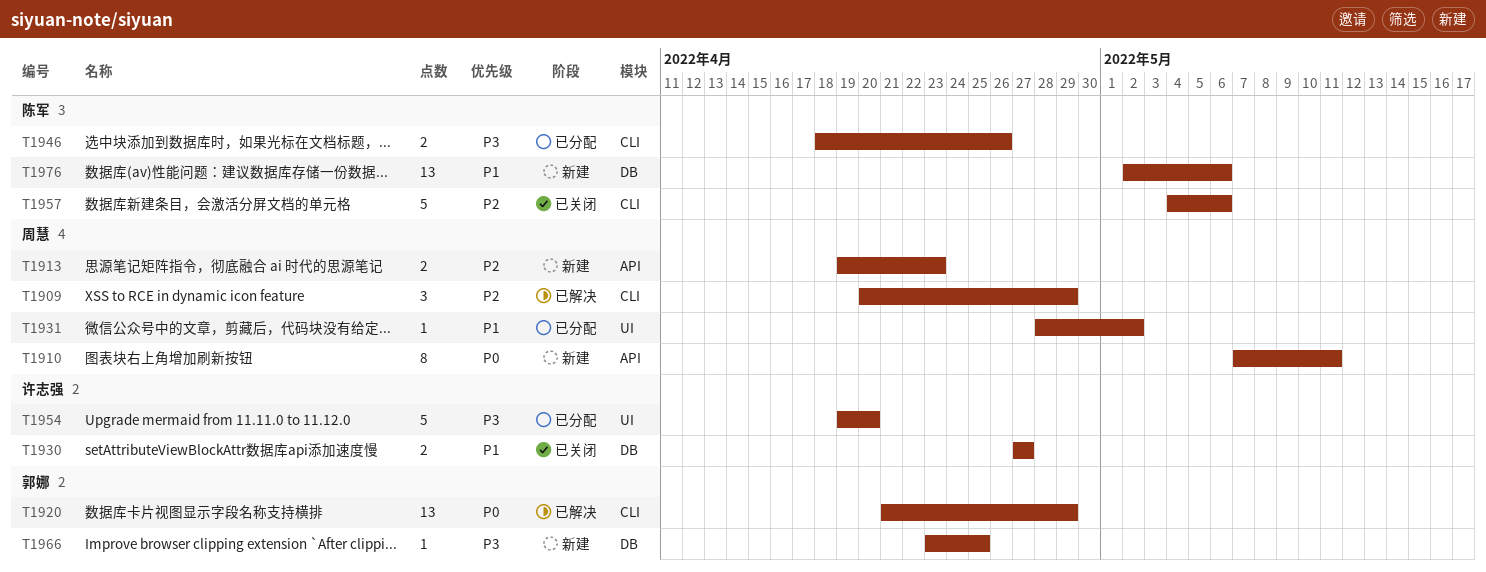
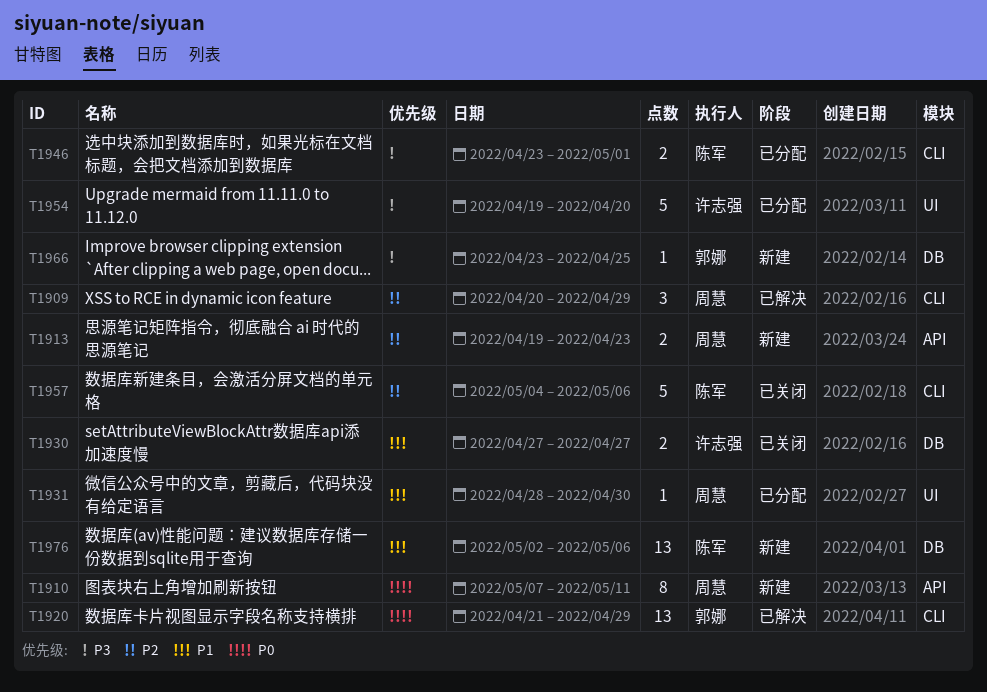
T1931, due: May 2 -> Apr 30
T1946, start: Apr 18 -> Apr 23
T1946, due: Apr 26 -> May 1

